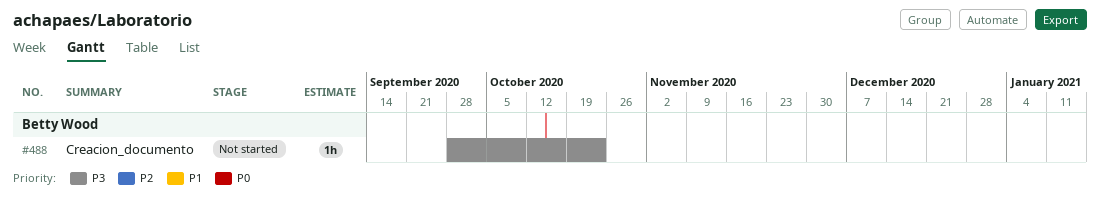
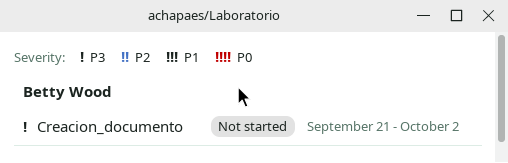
Creacion_documento, start: Sep 28 -> Sep 21
Creacion_documento, due: Oct 23 -> Oct 2

